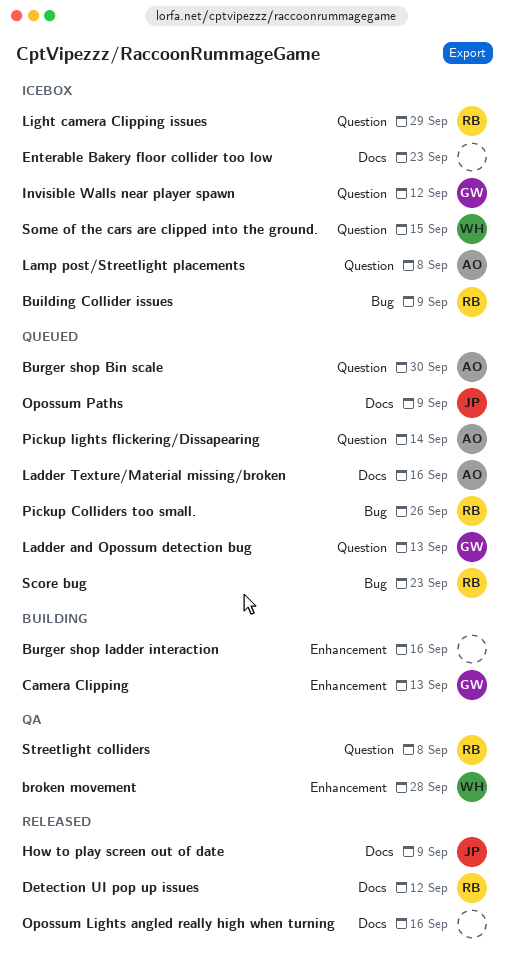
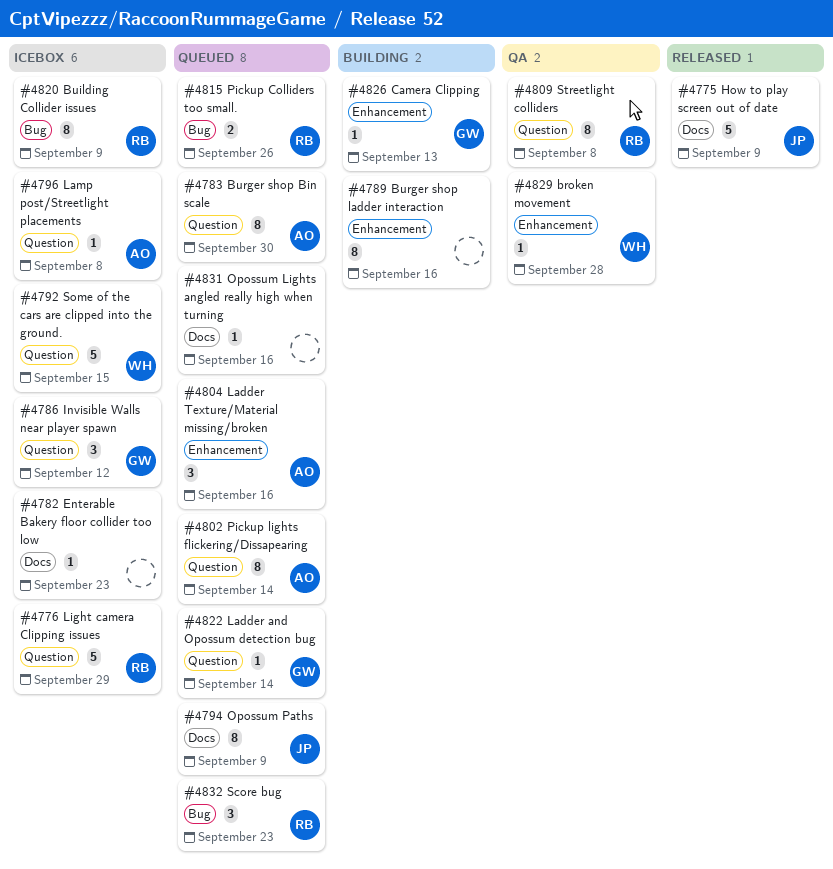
Detection UI pop up issues: present -> none
Ladder and Opossum detection bug, due: Sep 13 -> Sep 14
Ladder Texture/Material missing/broken, label: Docs -> Enhancement
Opossum Lights angled really high when turning, status: Released -> Queued

